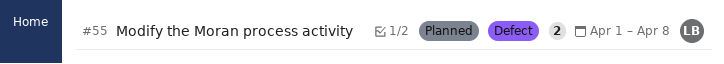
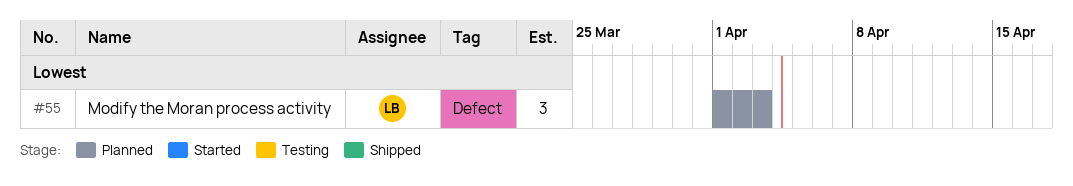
#55, estimate: 2 -> 3
#55, due: Apr 8 -> Apr 3

